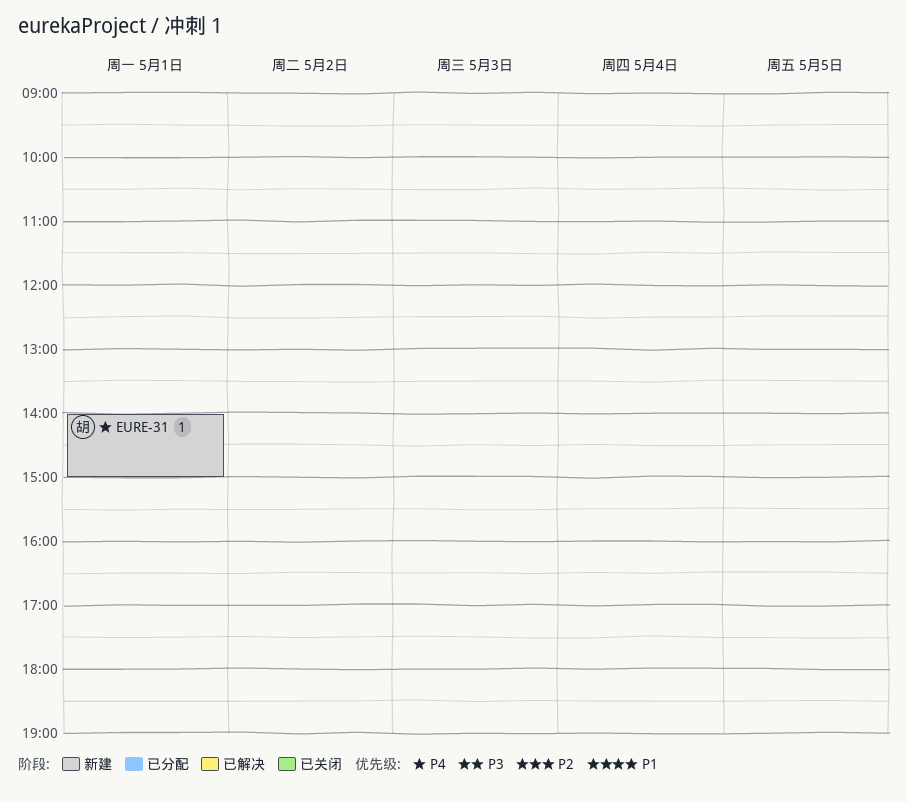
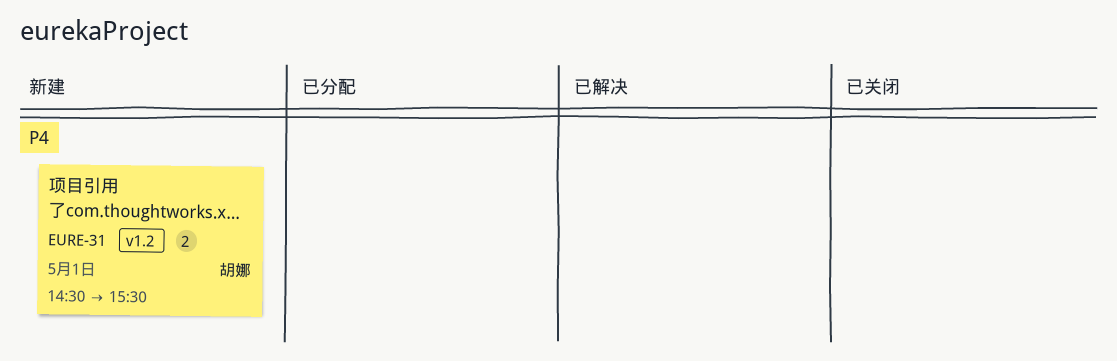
EURE-31, estimate: 1 -> 2
EURE-31, begins: 14:00 -> 14:30
EURE-31, ends: 15:00 -> 15:30

